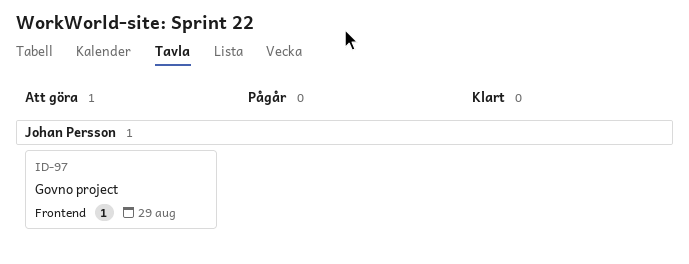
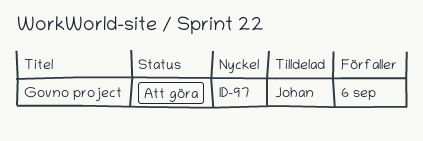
ID-97, due: Aug 29 -> Sep 6

